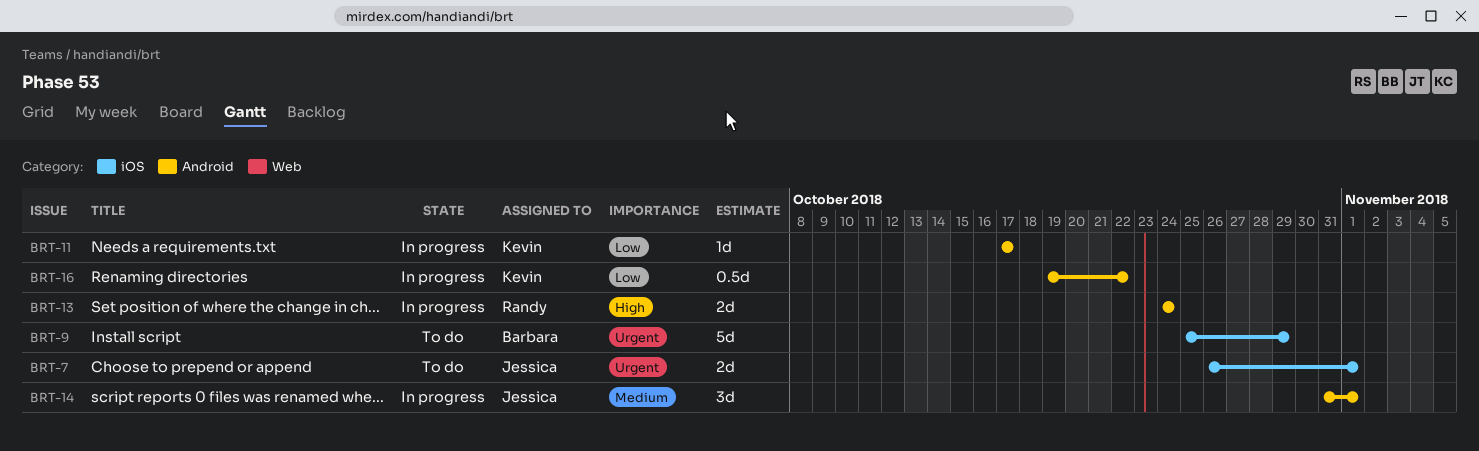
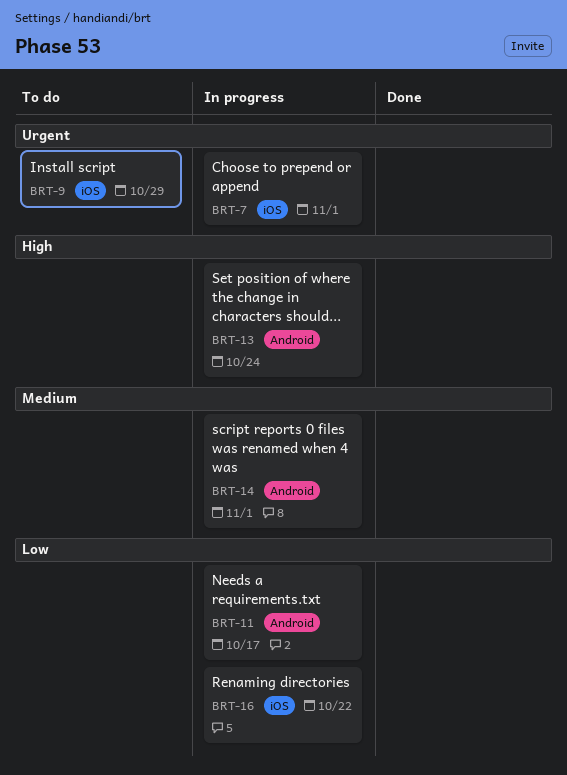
BRT-7, status: To do -> In progress
BRT-16, label: Android -> iOS

